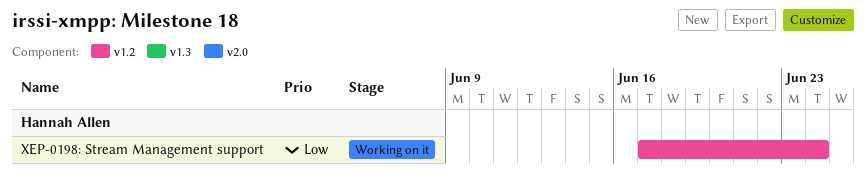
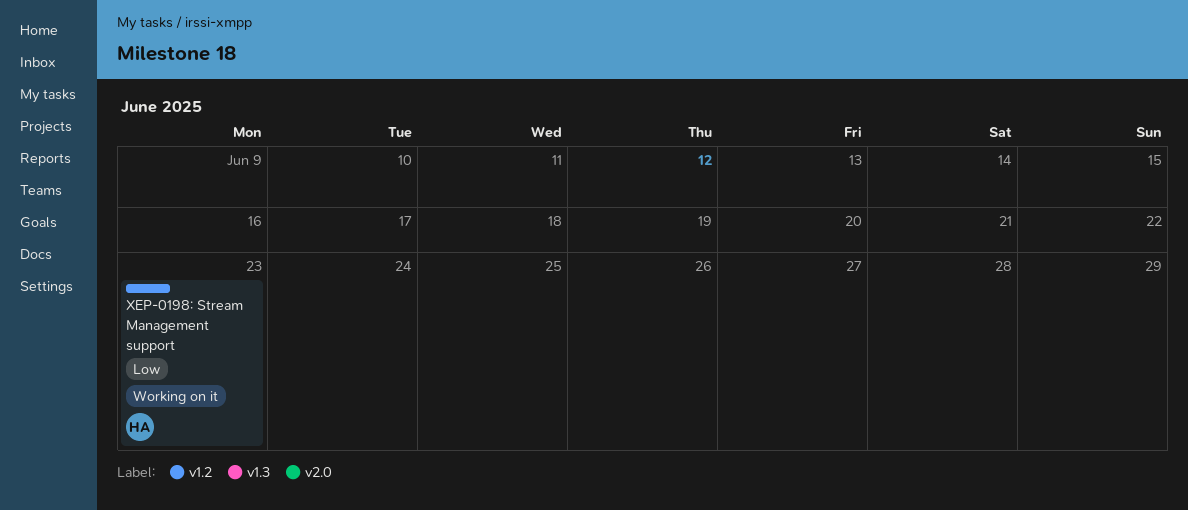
XEP-0198: Stream Management support, due: Jun 24 -> Jun 23

